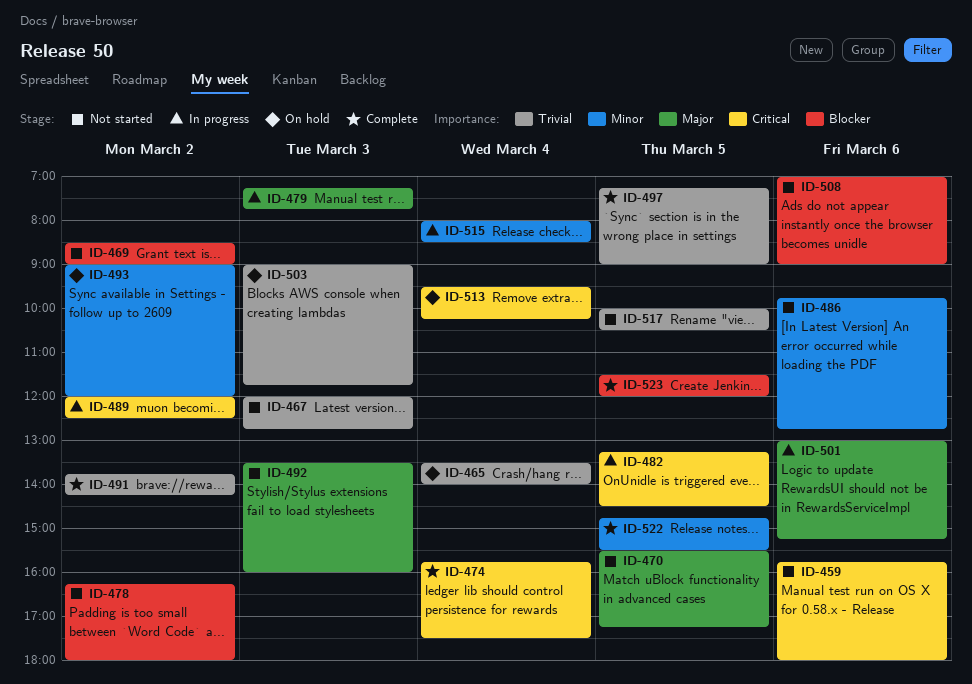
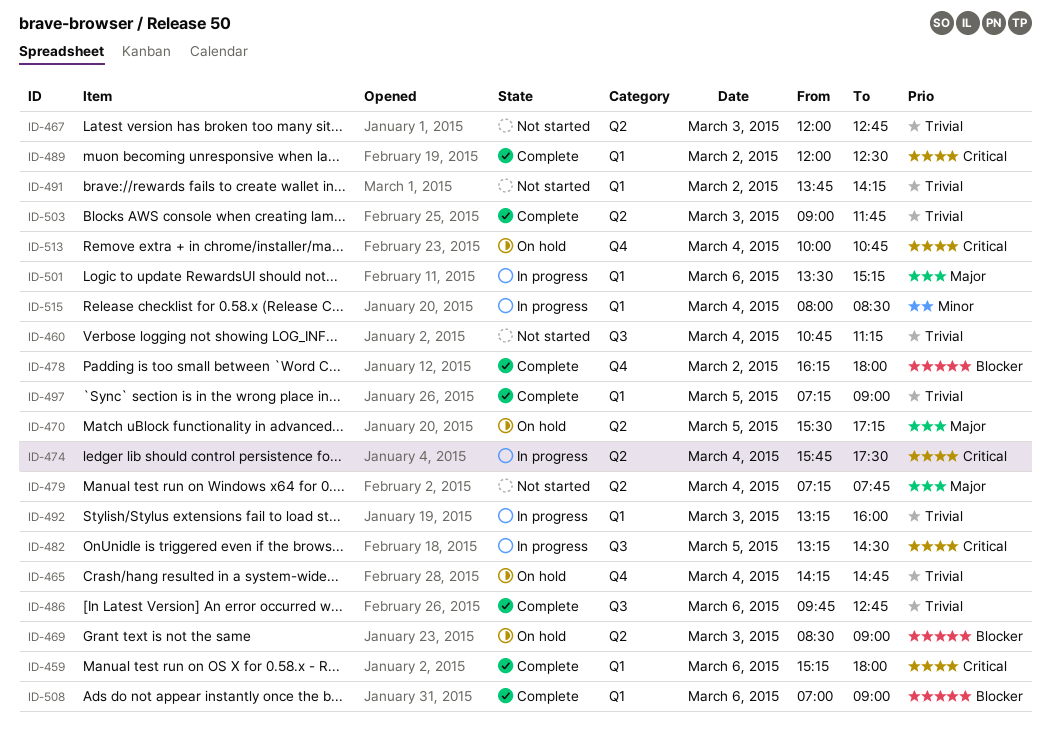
ID-459, status: Not started -> Complete
ID-459, begins: 15:45 -> 15:15
ID-460: none -> present
ID-465, begins: 13:30 -> 14:15
ID-465, ends: 14:00 -> 14:45
ID-469, status: Not started -> On hold
ID-469, day: Mar 2 -> Mar 3
ID-470, status: Not started -> On hold
ID-474, status: Complete -> In progress
ID-478, status: Not started -> Complete
ID-479, status: In progress -> Not started
ID-479, day: Mar 3 -> Mar 4
ID-486, status: Not started -> Complete
ID-486, priority: Minor -> Trivial
ID-489, status: In progress -> Complete
ID-491, status: Complete -> Not started
ID-492, status: Not started -> In progress
ID-492, priority: Major -> Trivial
ID-492, begins: 13:30 -> 13:15
ID-493: present -> none
ID-501, begins: 13:00 -> 13:30
ID-503, status: On hold -> Complete
ID-508, status: Not started -> Complete
ID-513, begins: 09:30 -> 10:00
ID-513, ends: 10:15 -> 10:45
ID-517: present -> none
ID-522: present -> none
ID-523: present -> none

